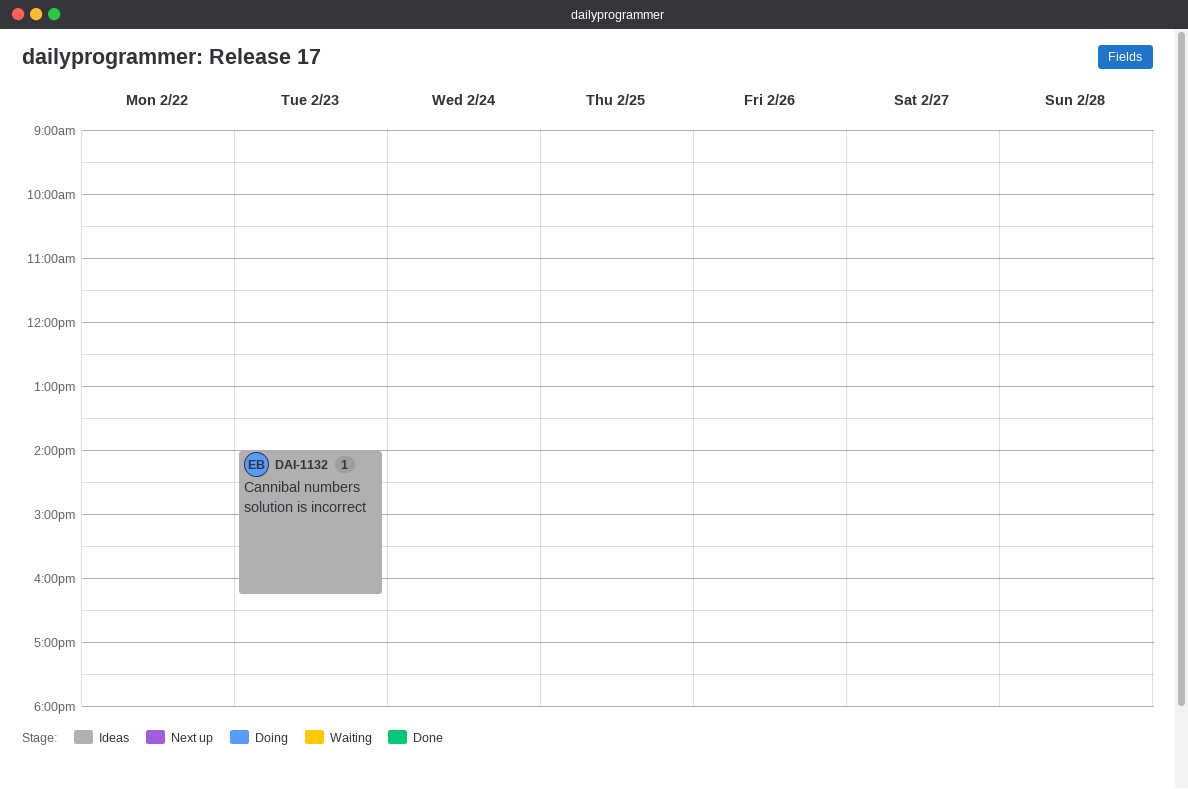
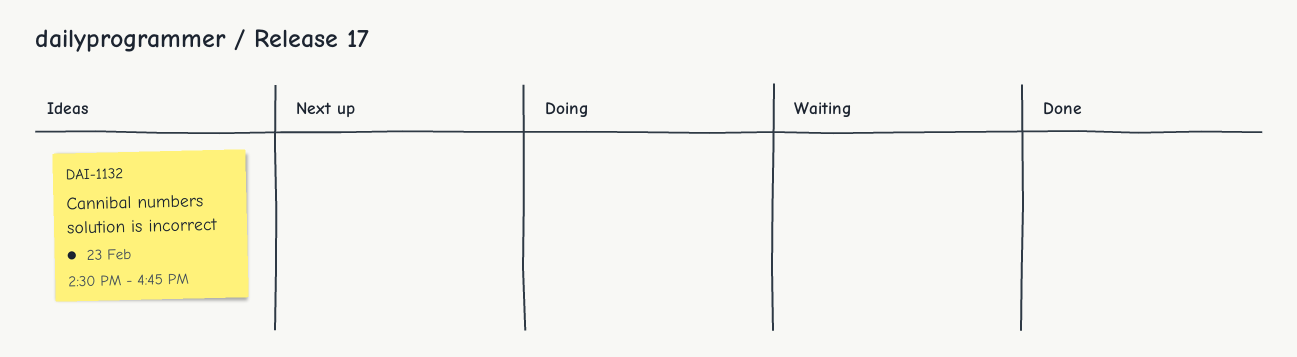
DAI-1132, begins: 14:00 -> 14:30
DAI-1132, ends: 16:15 -> 16:45

